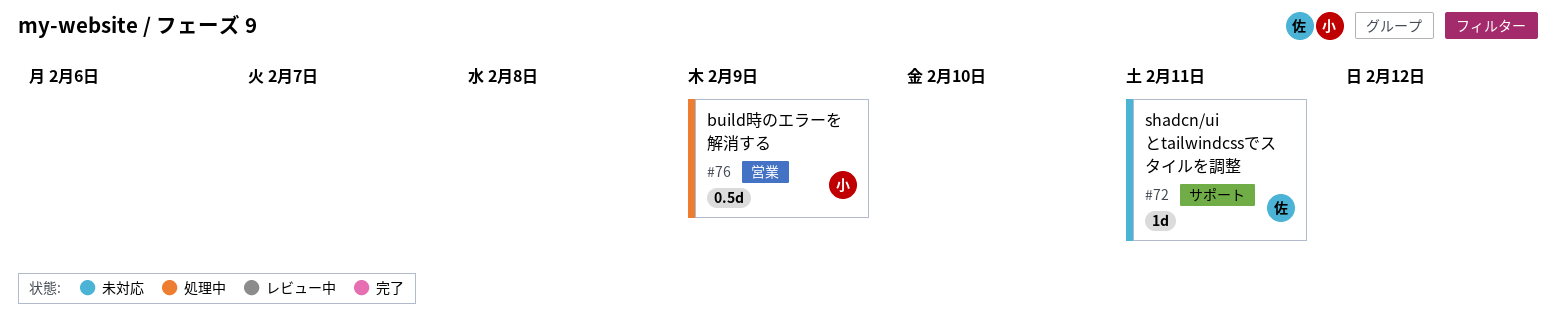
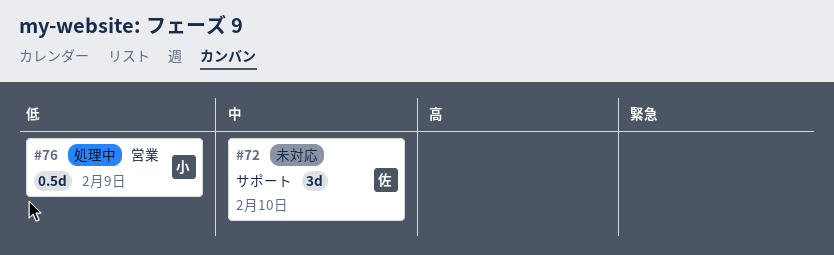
#72, estimate: 1d -> 3d
#72, due: Feb 11 -> Feb 10

